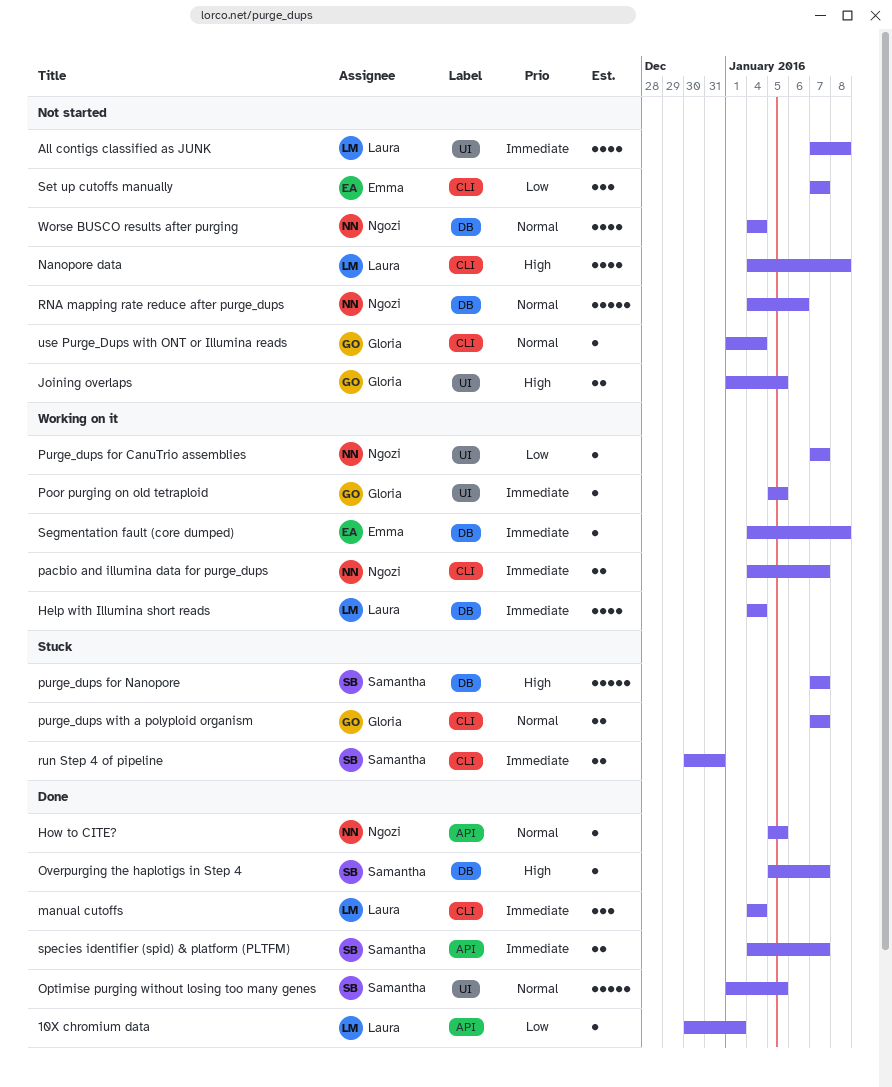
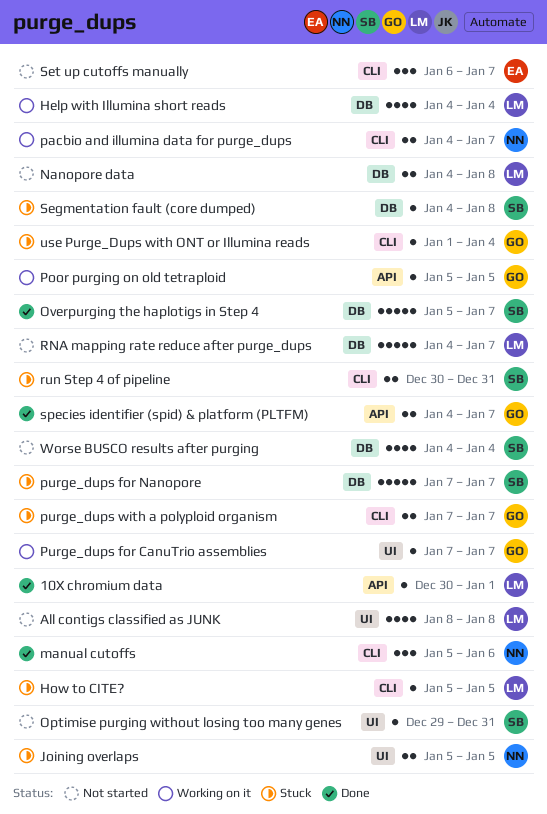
All contigs classified as JUNK, start: Jan 7 -> Jan 8
How to CITE?, status: Done -> Stuck
How to CITE?, owner: Ngozi -> Laura
How to CITE?, label: API -> CLI
Joining overlaps, status: Not started -> Stuck
Joining overlaps, owner: Gloria -> Ngozi
Joining overlaps, start: Jan 1 -> Jan 5
manual cutoffs, owner: Laura -> Ngozi
manual cutoffs, start: Jan 4 -> Jan 5
manual cutoffs, due: Jan 4 -> Jan 6
Nanopore data, label: CLI -> DB
Nanopore data, estimate: 4 -> 2
Optimise purging without losing too many genes, status: Done -> Not started
Optimise purging without losing too many genes, estimate: 5 -> 1
Optimise purging without losing too many genes, start: Jan 1 -> Dec 29
Optimise purging without losing too many genes, due: Jan 5 -> Dec 31
Overpurging the haplotigs in Step 4, estimate: 1 -> 5
Poor purging on old tetraploid, label: UI -> API
Purge_dups for CanuTrio assemblies, owner: Ngozi -> Gloria
RNA mapping rate reduce after purge_dups, owner: Ngozi -> Laura
RNA mapping rate reduce after purge_dups, due: Jan 6 -> Jan 7
Segmentation fault (core dumped), status: Working on it -> Stuck
Segmentation fault (core dumped), owner: Emma -> Samantha
Set up cutoffs manually, start: Jan 7 -> Jan 6
species identifier (spid) & platform (PLTFM), owner: Samantha -> Gloria
use Purge_Dups with ONT or Illumina reads, status: Not started -> Stuck
Worse BUSCO results after purging, owner: Ngozi -> Samantha

